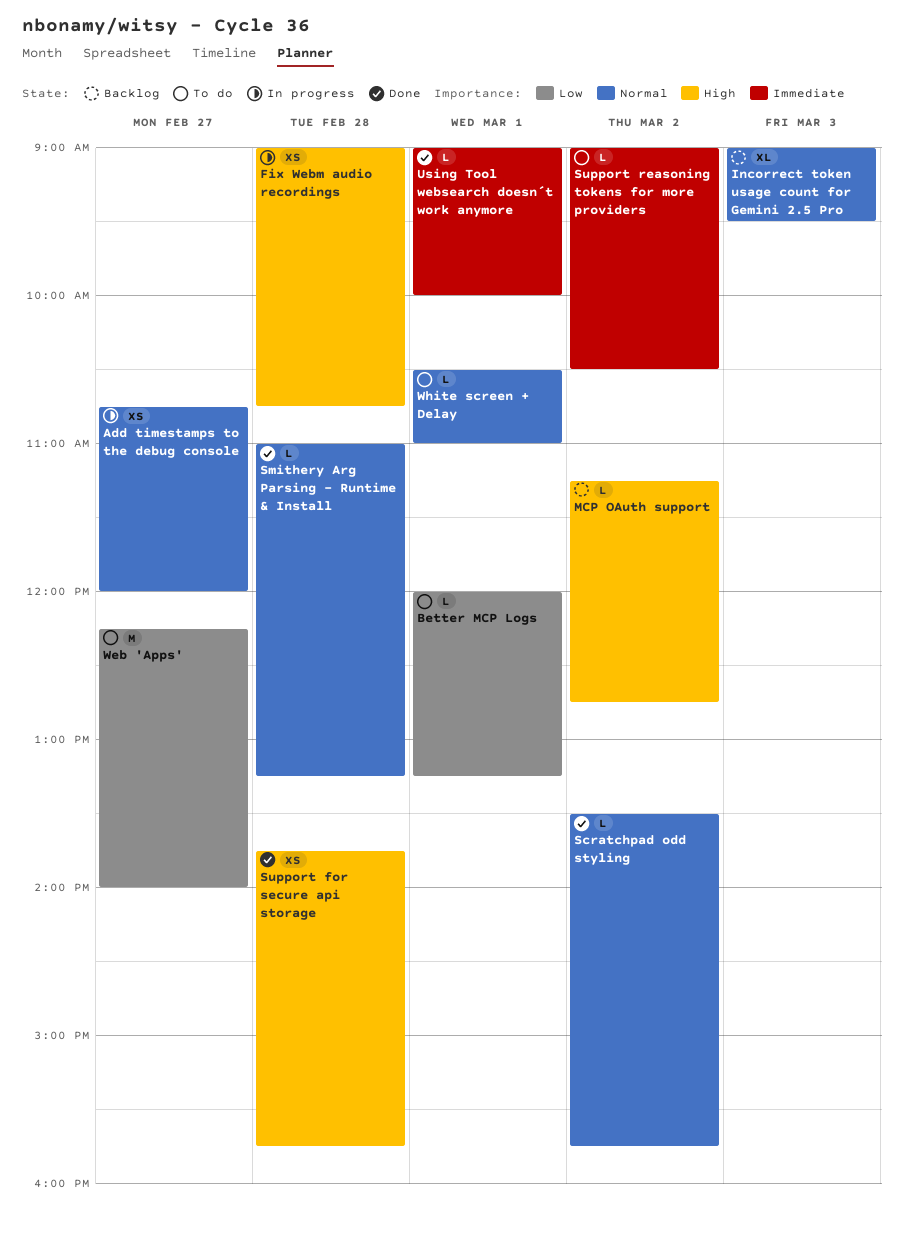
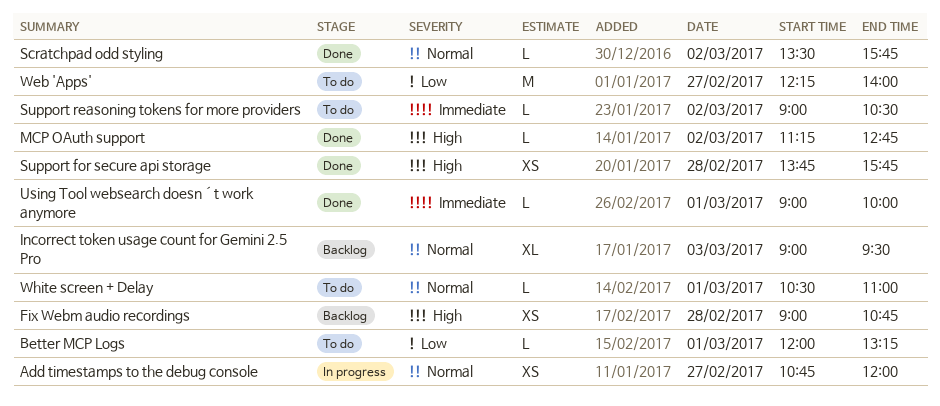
Fix Webm audio recordings, status: In progress -> Backlog
MCP OAuth support, status: Backlog -> Done
Smithery Arg Parsing - Runtime & Install: present -> none

